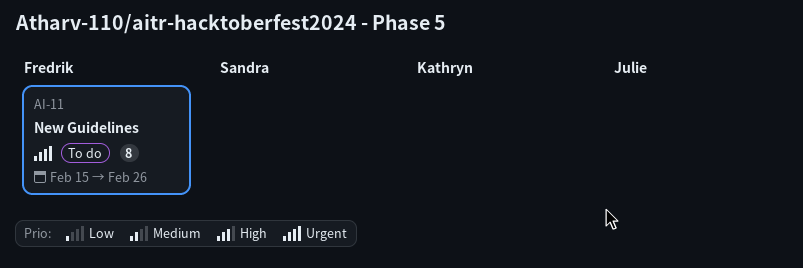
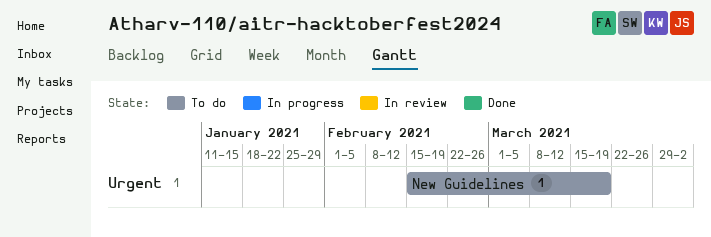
New Guidelines, estimate: 8 -> 1
New Guidelines, due: Feb 26 -> Mar 19

